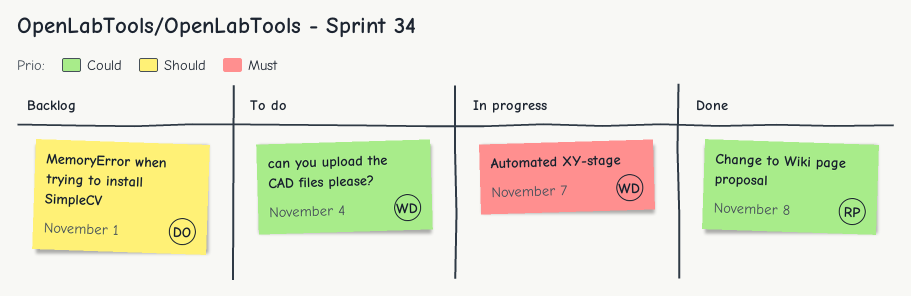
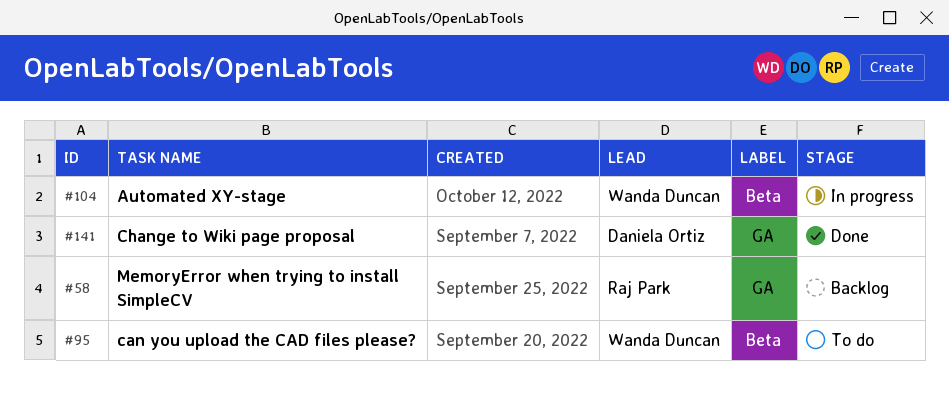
Change to Wiki page proposal, owner: Raj Park -> Daniela Ortiz
MemoryError when trying to install SimpleCV, owner: Daniela Ortiz -> Raj Park

